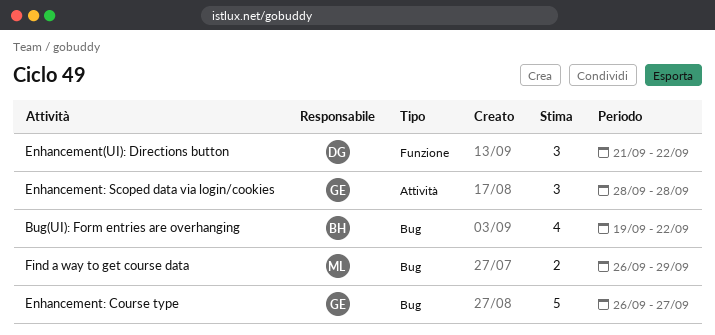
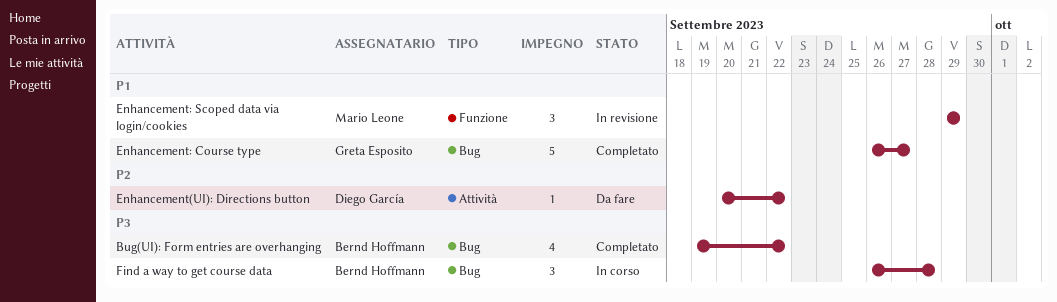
Enhancement(UI): Directions button, label: Funzione -> Attività
Enhancement(UI): Directions button, estimate: 3 -> 1
Enhancement(UI): Directions button, start: Sep 21 -> Sep 20
Enhancement: Scoped data via login/cookies, owner: Greta Esposito -> Mario Leone
Enhancement: Scoped data via login/cookies, label: Attività -> Funzione
Enhancement: Scoped data via login/cookies, start: Sep 28 -> Sep 29
Enhancement: Scoped data via login/cookies, due: Sep 28 -> Sep 29
Find a way to get course data, owner: Mario Leone -> Bernd Hoffmann
Find a way to get course data, estimate: 2 -> 3
Find a way to get course data, due: Sep 29 -> Sep 28

